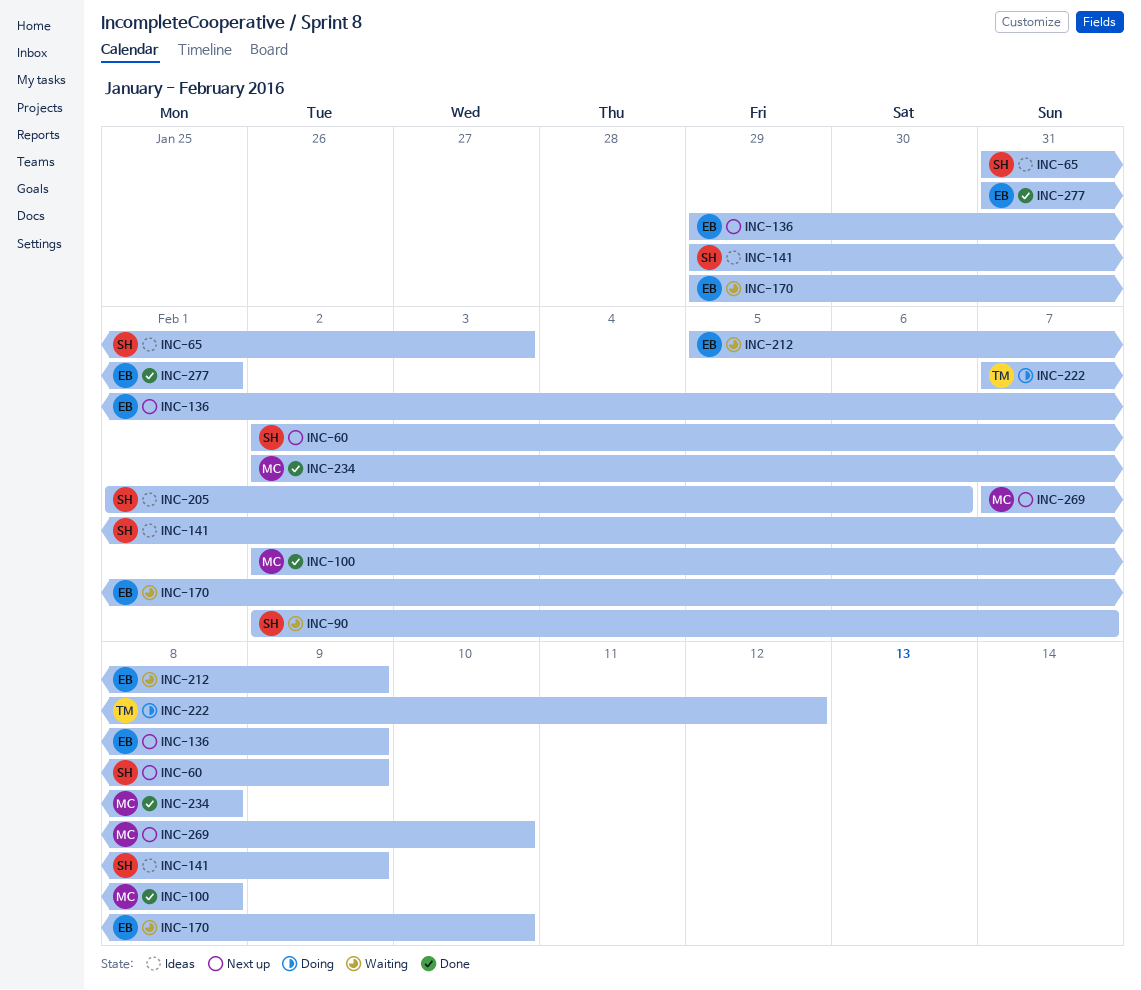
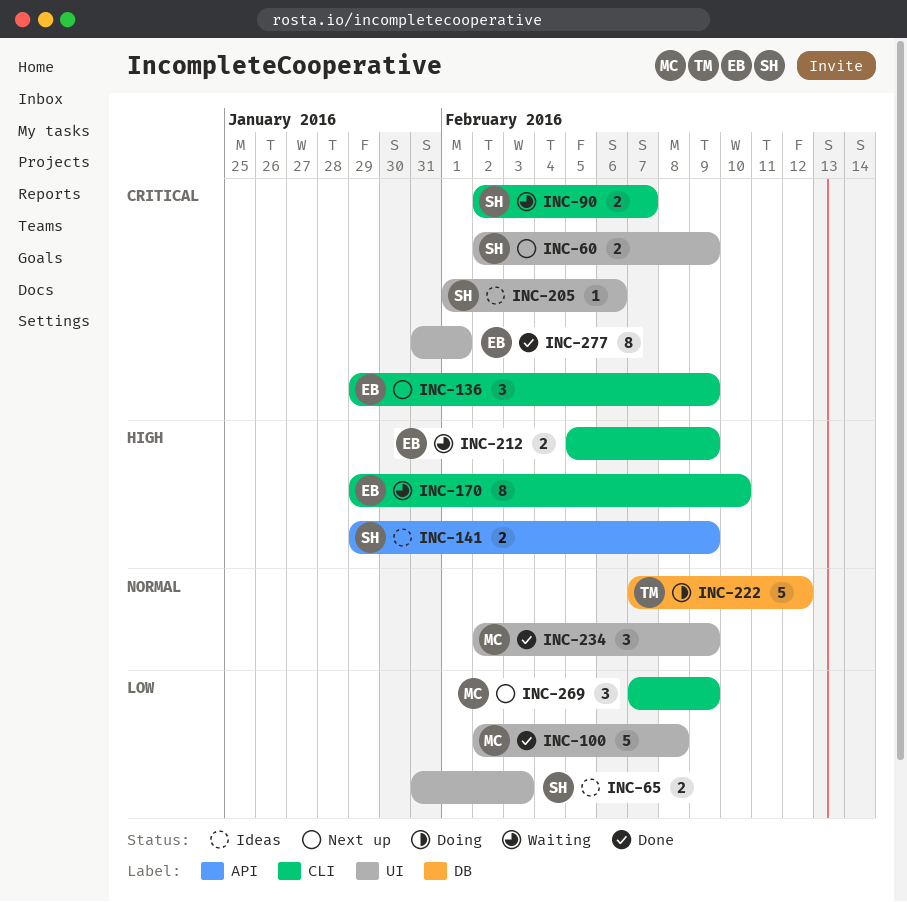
INC-234, due: Feb 8 -> Feb 9
INC-269, due: Feb 10 -> Feb 9

